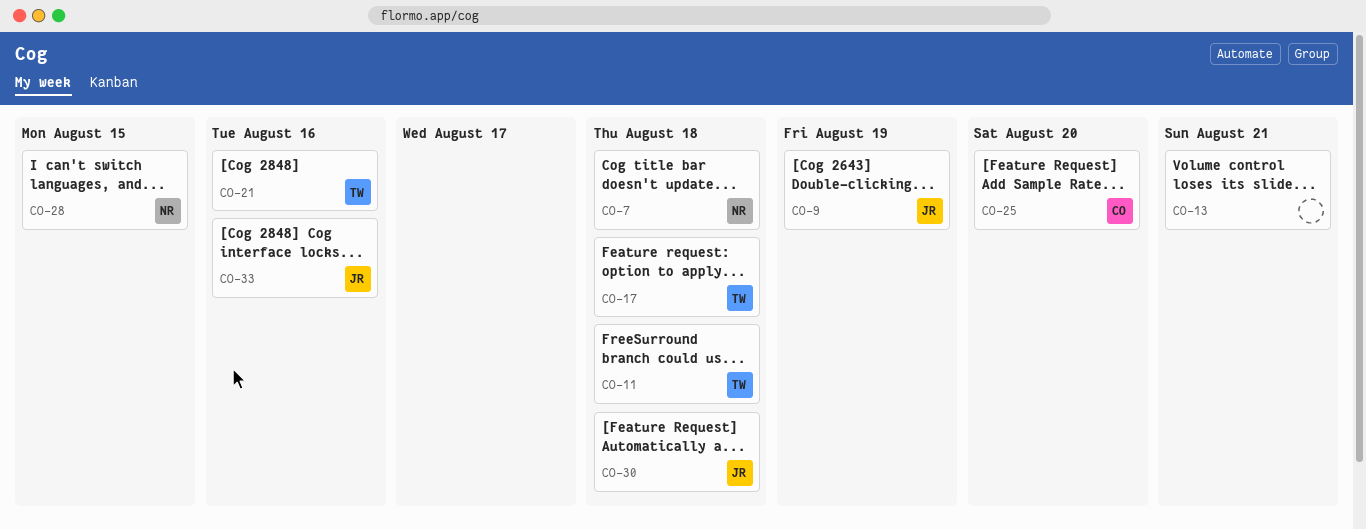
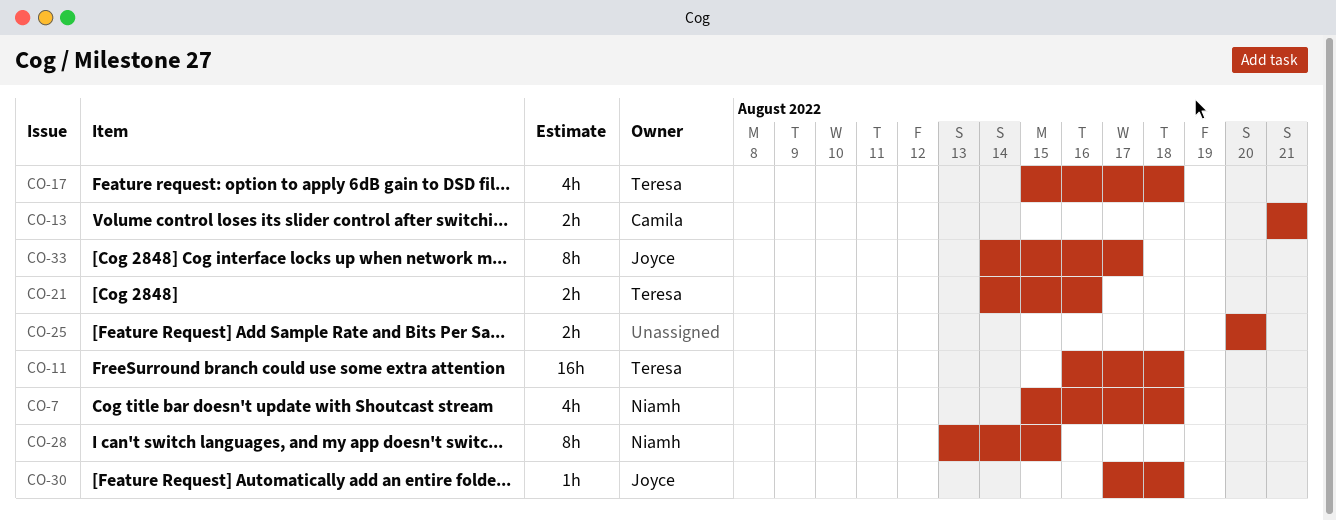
CO-9: present -> none
CO-13, owner: none -> Camila
CO-25, owner: Camila -> none
CO-33, due: Aug 16 -> Aug 17

